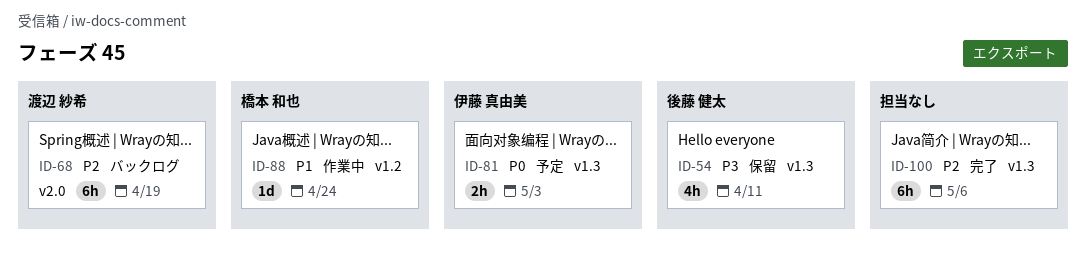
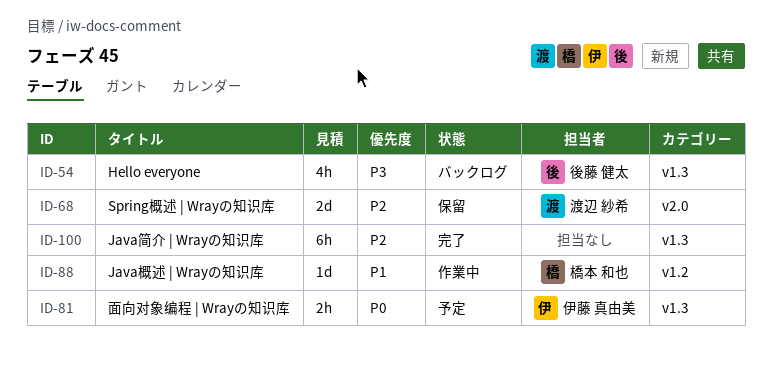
ID-54, status: 保留 -> バックログ
ID-68, status: バックログ -> 保留
ID-68, estimate: 6h -> 2d

